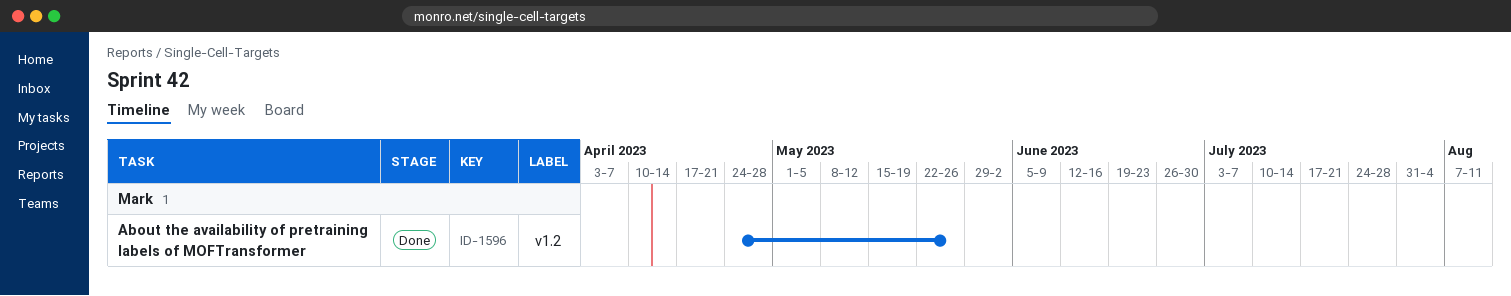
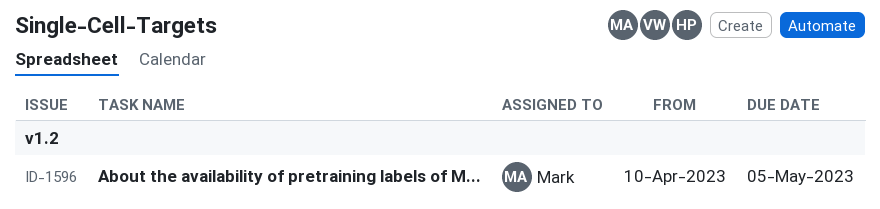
ID-1596, start: Apr 24 -> Apr 10
ID-1596, due: May 26 -> May 5

